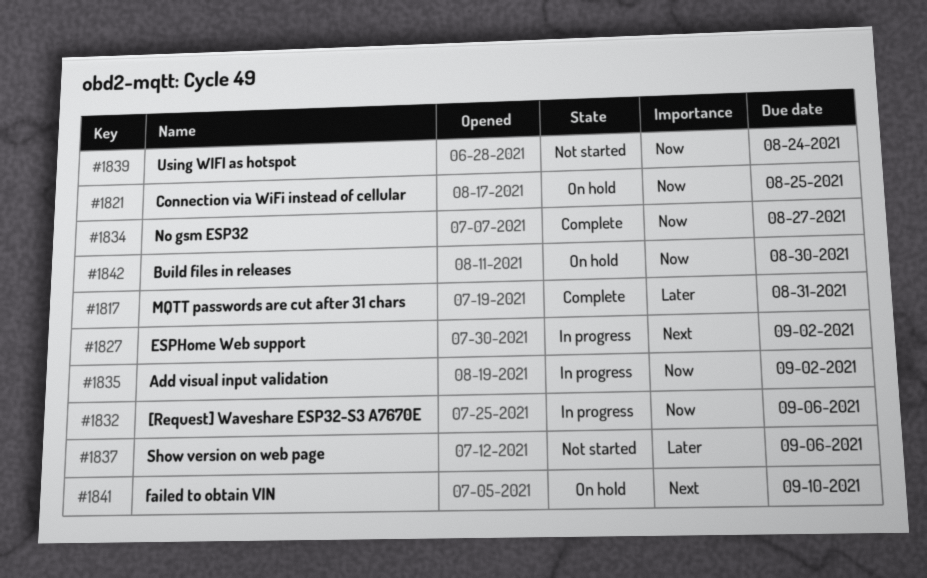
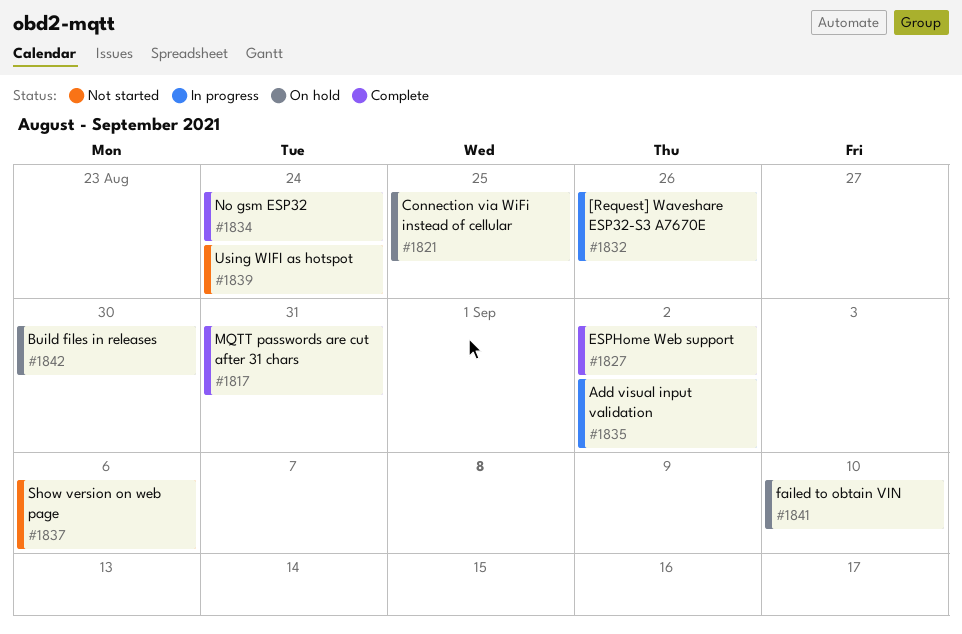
#1827, status: In progress -> Complete
#1832, due: Sep 6 -> Aug 26
#1834, due: Aug 27 -> Aug 24

